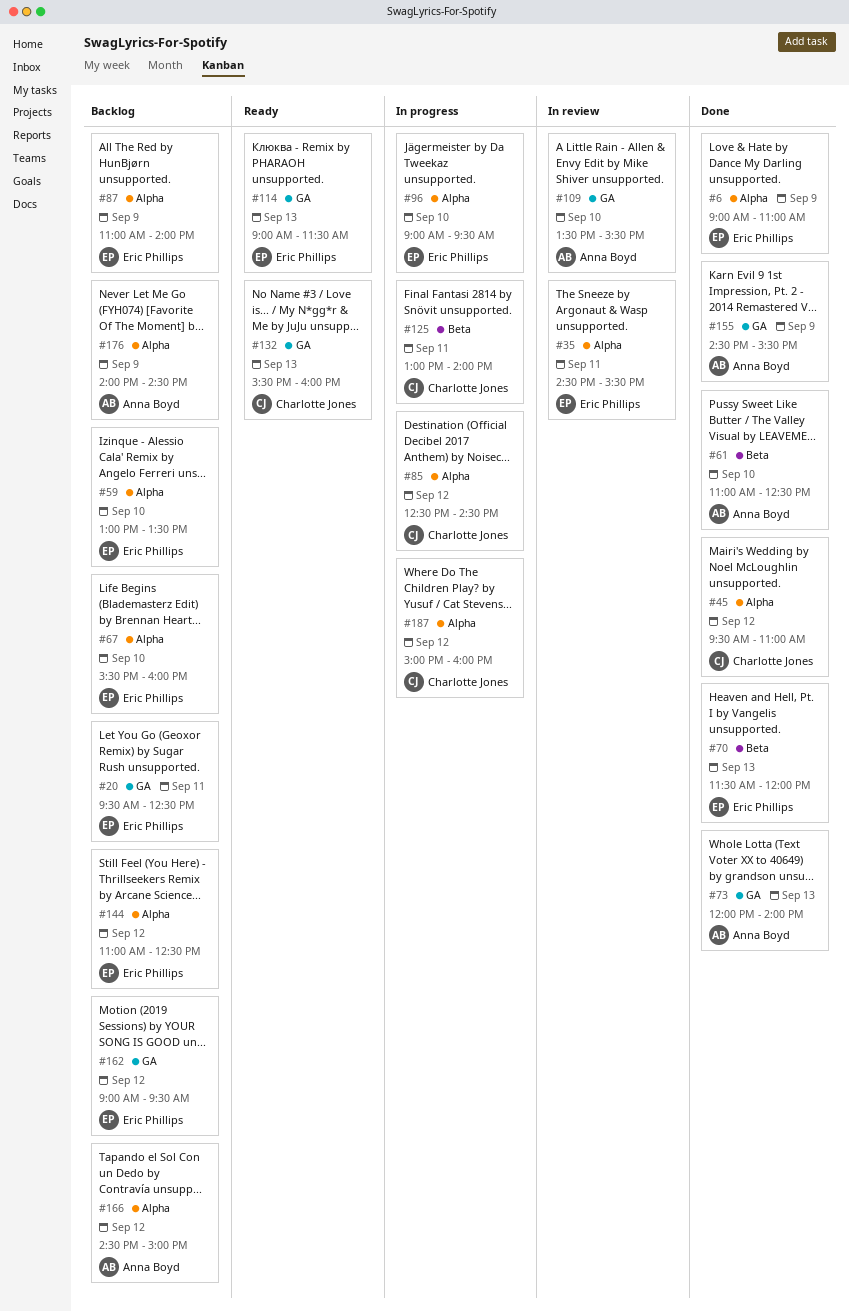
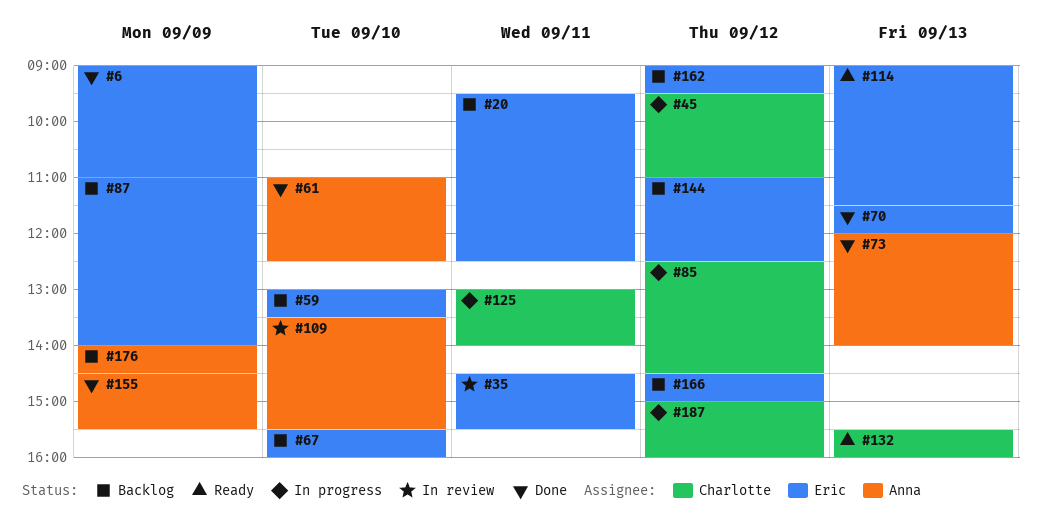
#45, status: Done -> In progress
#96: present -> none
#166, owner: Anna Boyd -> Eric Phillips

